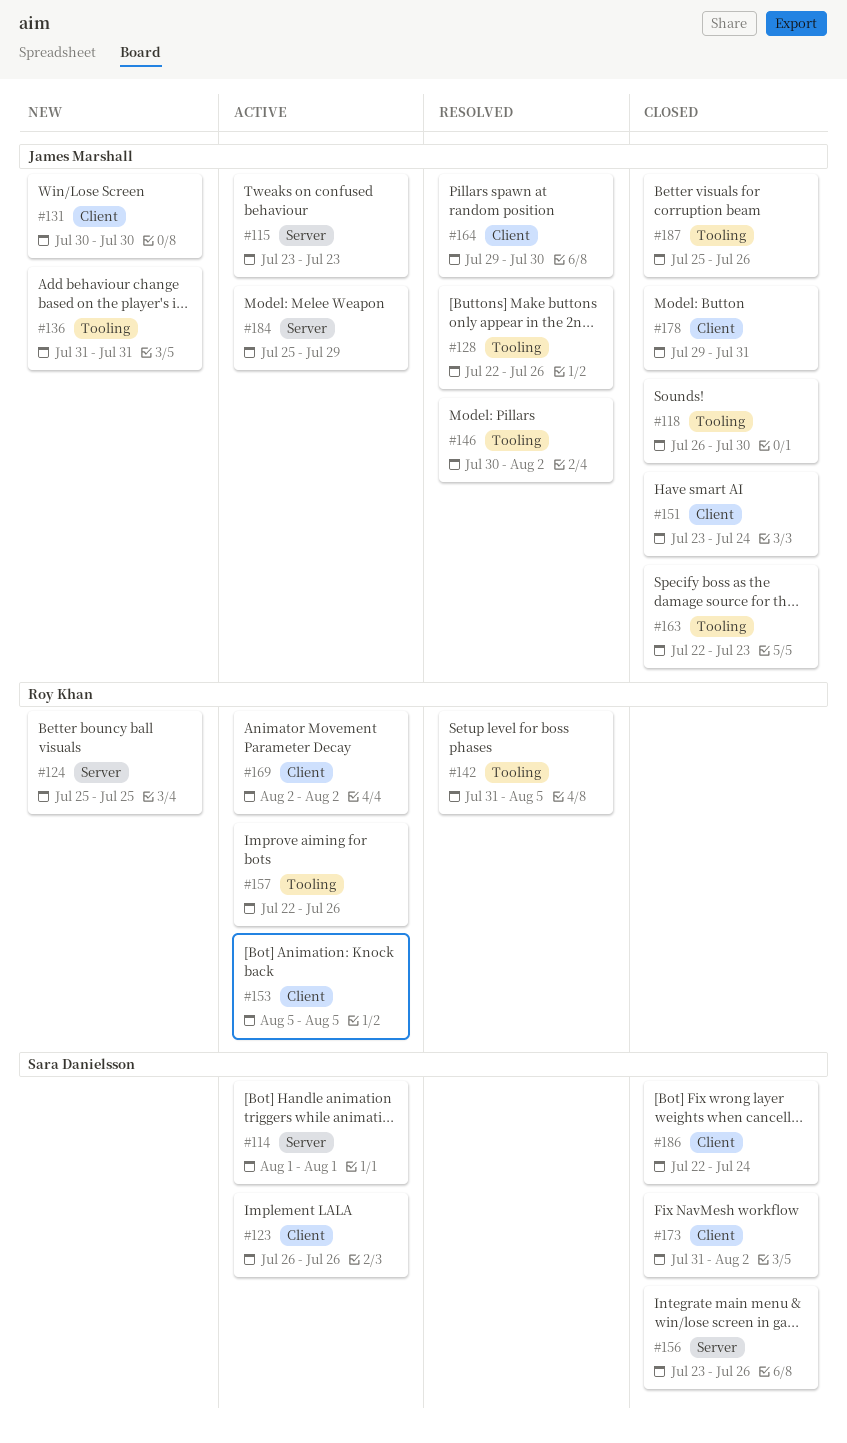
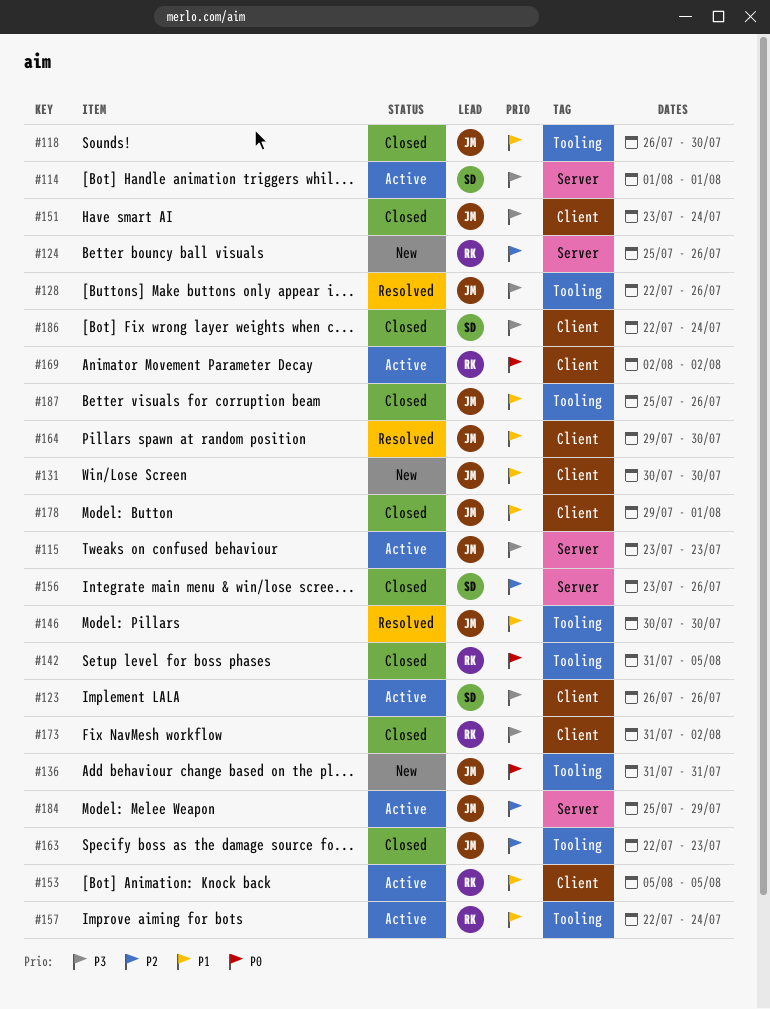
#124, due: Jul 25 -> Jul 26
#142, status: Resolved -> Closed
#146, due: Aug 2 -> Jul 30
#157, due: Jul 26 -> Jul 24
#173, owner: Sara Danielsson -> Roy Khan
#178, due: Jul 31 -> Aug 1

